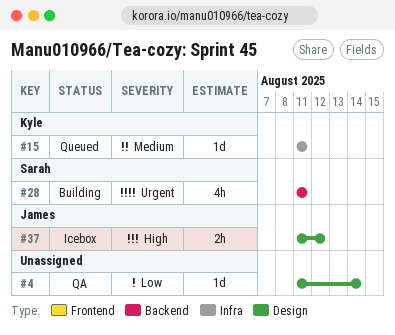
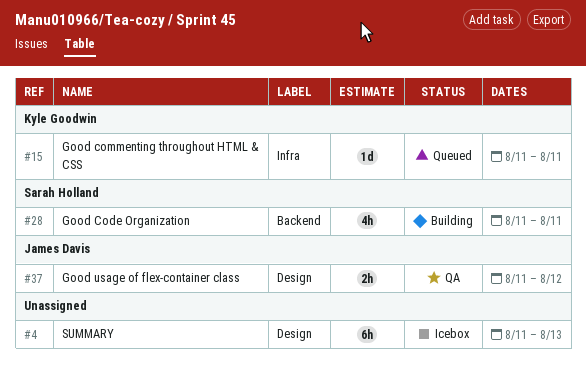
#4, status: QA -> Icebox
#4, estimate: 1d -> 6h
#4, due: Aug 14 -> Aug 13
#37, status: Icebox -> QA

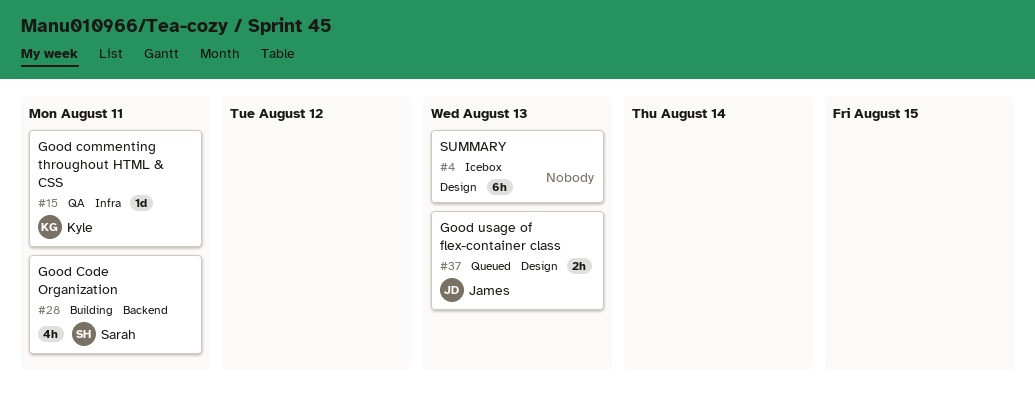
#15, status: Queued -> QA
#37, status: QA -> Queued
#37, due: Aug 12 -> Aug 13

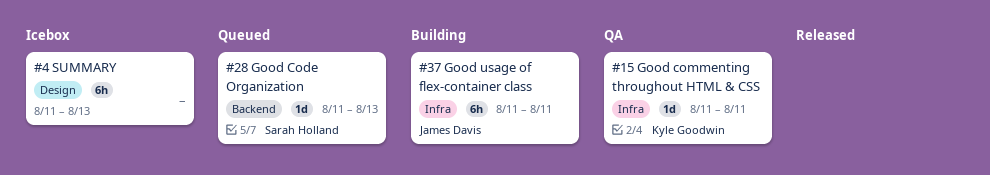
#28, status: Building -> Queued
#28, estimate: 4h -> 1d
#28, due: Aug 11 -> Aug 13
#37, status: Queued -> Building
#37, label: Design -> Infra
#37, estimate: 2h -> 6h
#37, due: Aug 13 -> Aug 11

